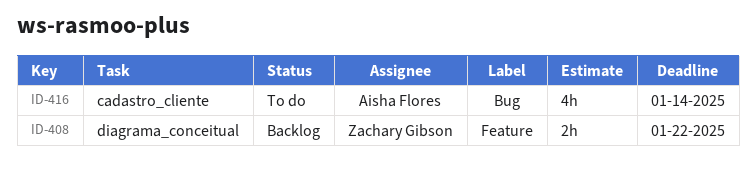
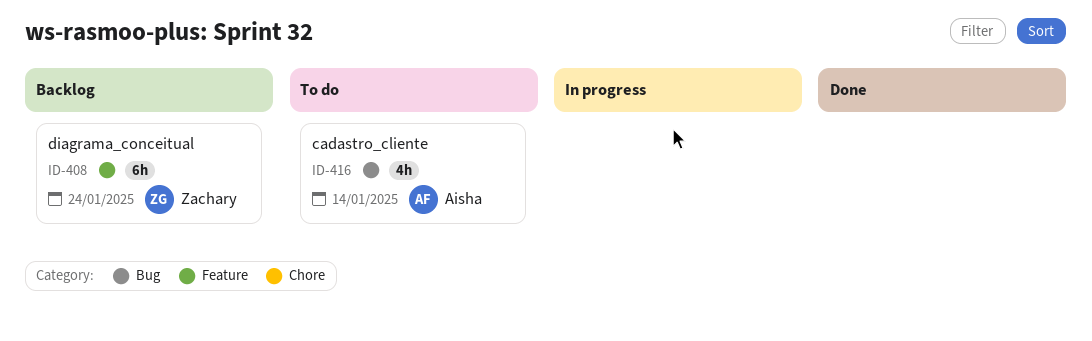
ID-408, estimate: 2h -> 6h
ID-408, due: Jan 22 -> Jan 24

